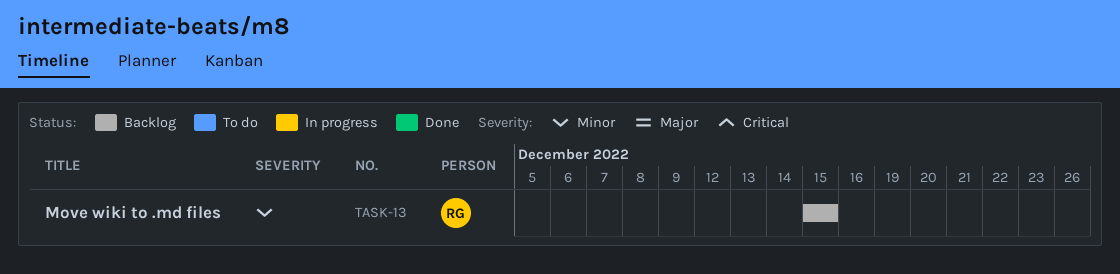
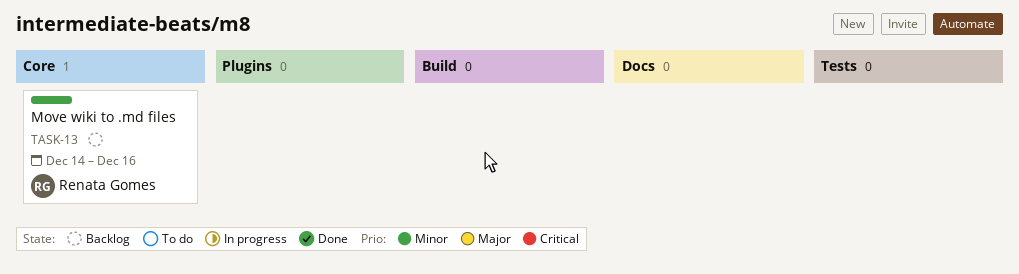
TASK-13, start: Dec 15 -> Dec 14
TASK-13, due: Dec 15 -> Dec 16

